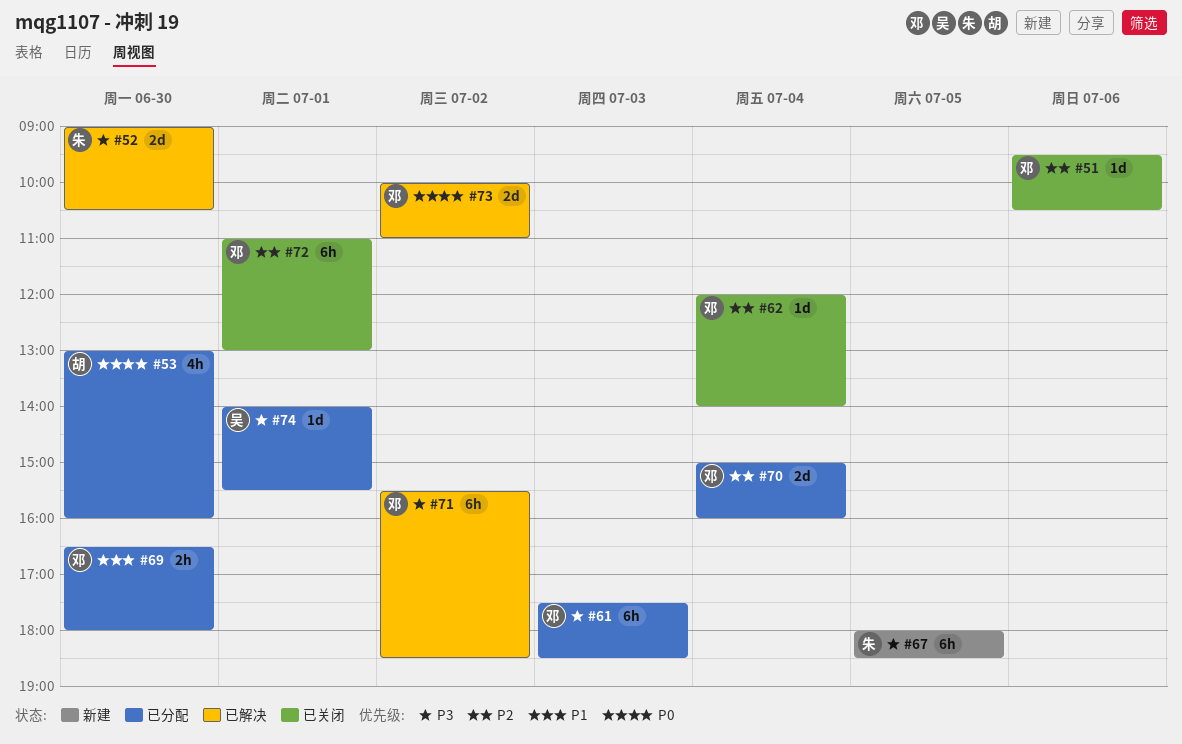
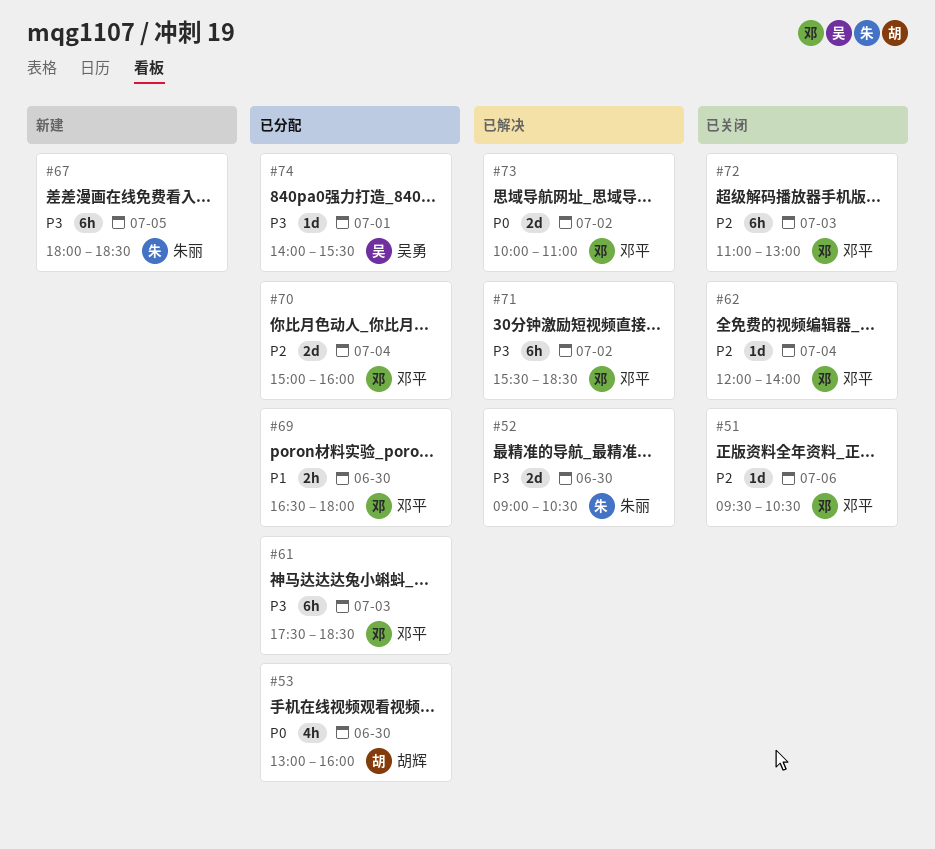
#72, day: Jul 1 -> Jul 3

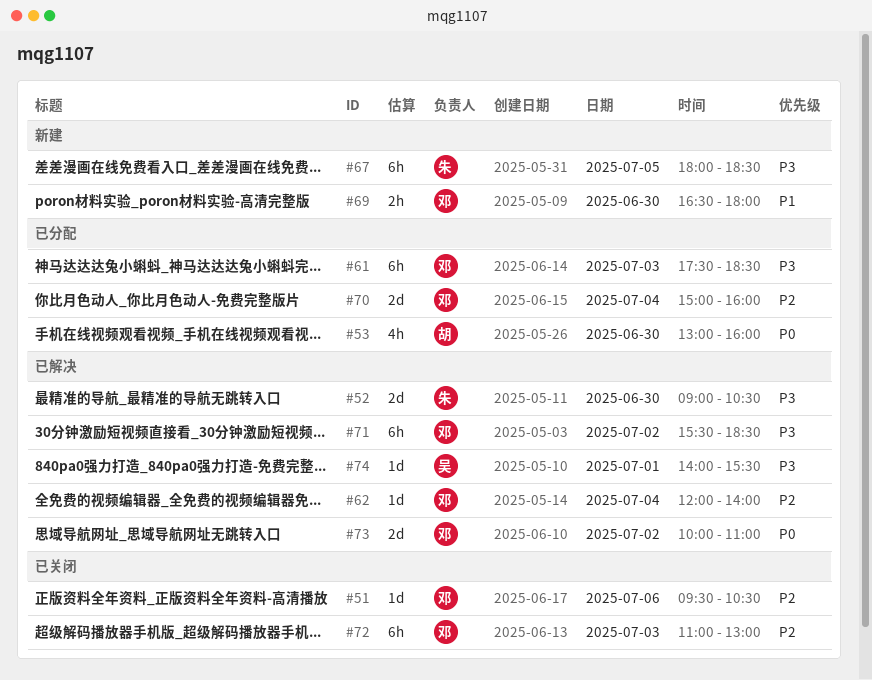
#62, status: 已关闭 -> 已解决
#69, status: 已分配 -> 新建
#74, status: 已分配 -> 已解决

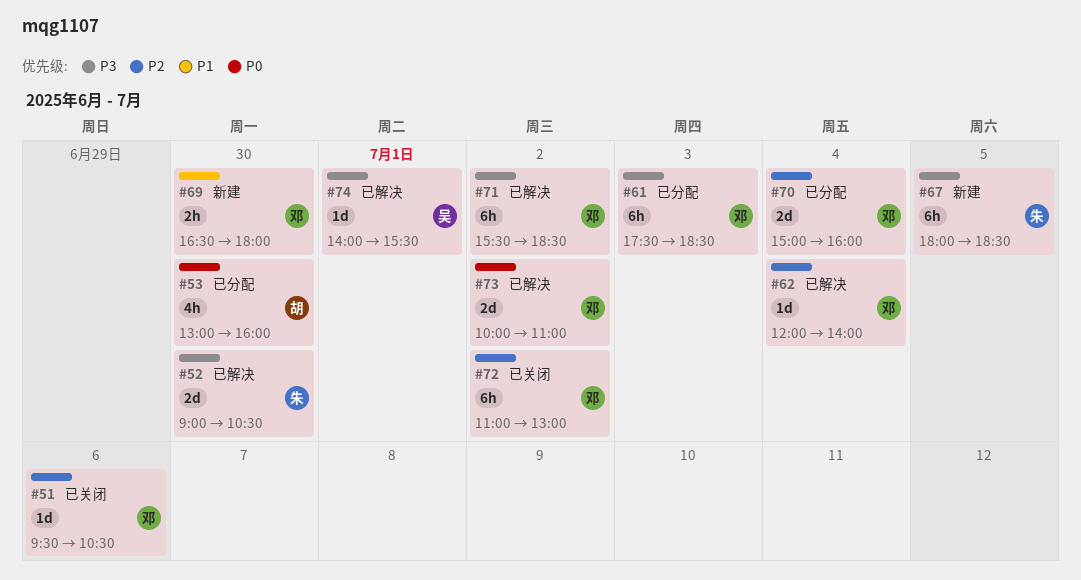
#72, day: Jul 3 -> Jul 2

